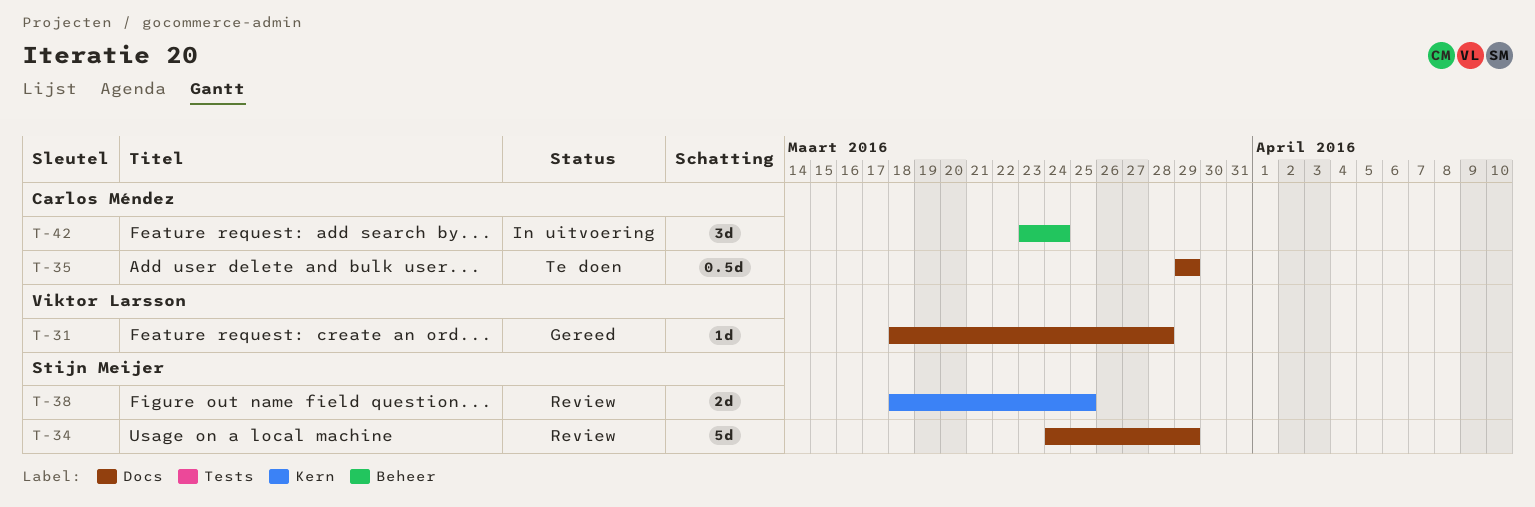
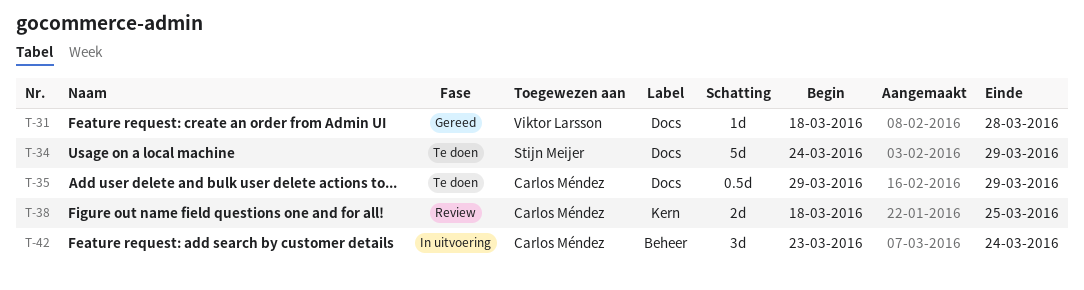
T-34, status: Review -> Te doen
T-38, owner: Stijn Meijer -> Carlos Méndez

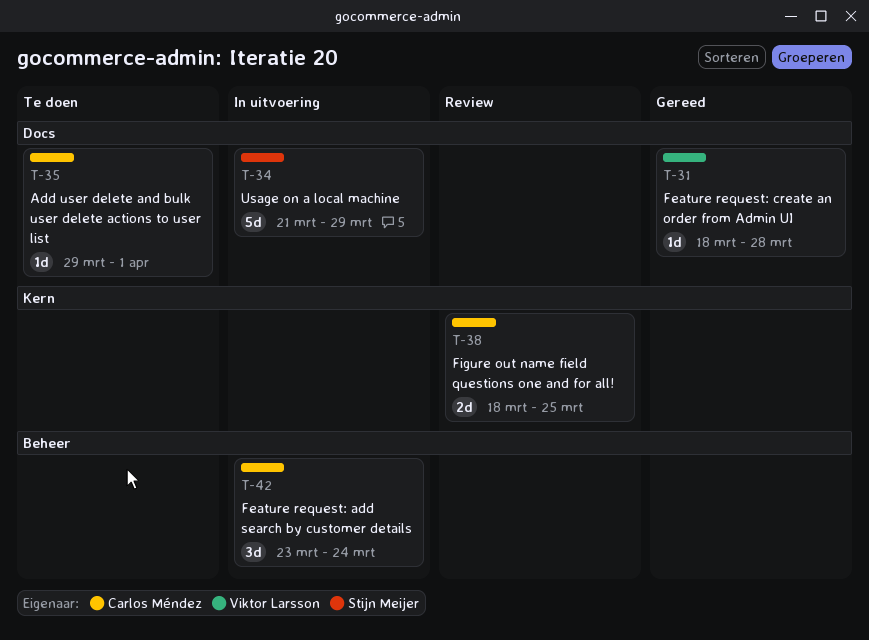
T-34, status: Te doen -> In uitvoering
T-34, start: Mar 24 -> Mar 21
T-35, estimate: 0.5d -> 1d
T-35, due: Mar 29 -> Apr 1

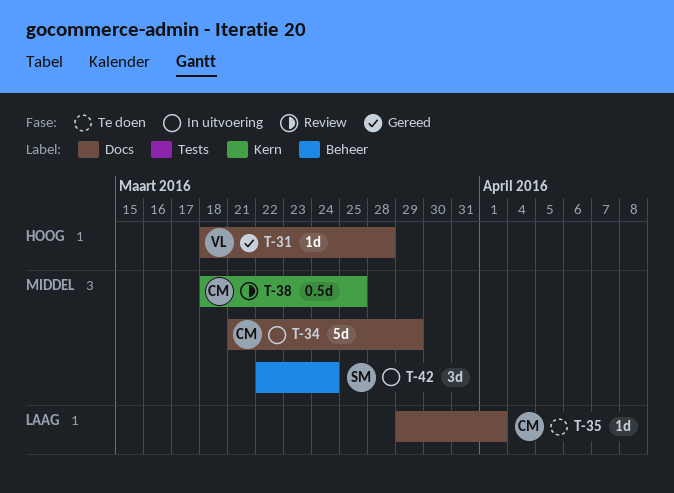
T-34, owner: Stijn Meijer -> Carlos Méndez
T-38, estimate: 2d -> 0.5d
T-42, owner: Carlos Méndez -> Stijn Meijer
T-42, start: Mar 23 -> Mar 22

